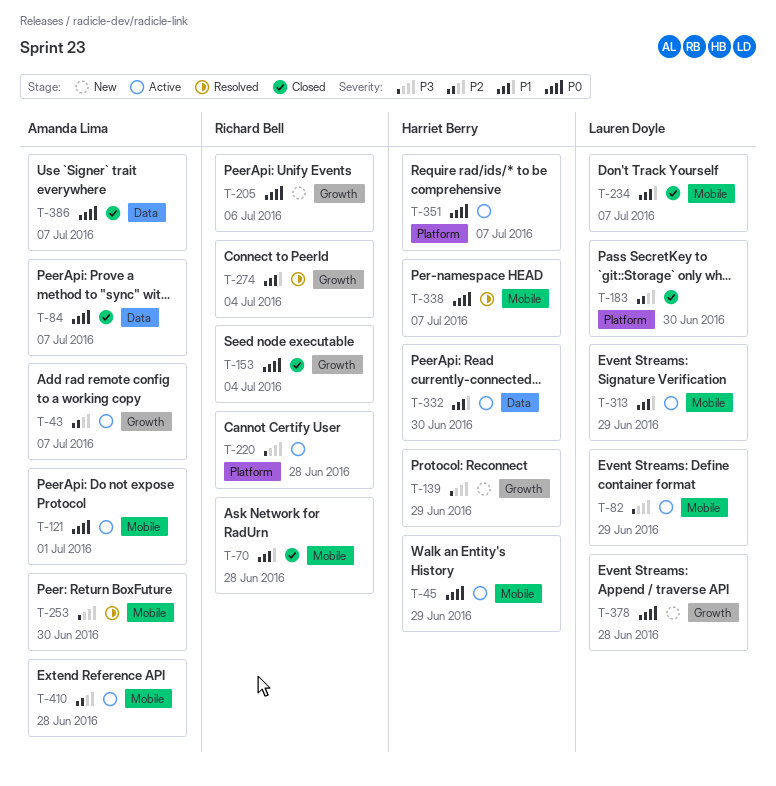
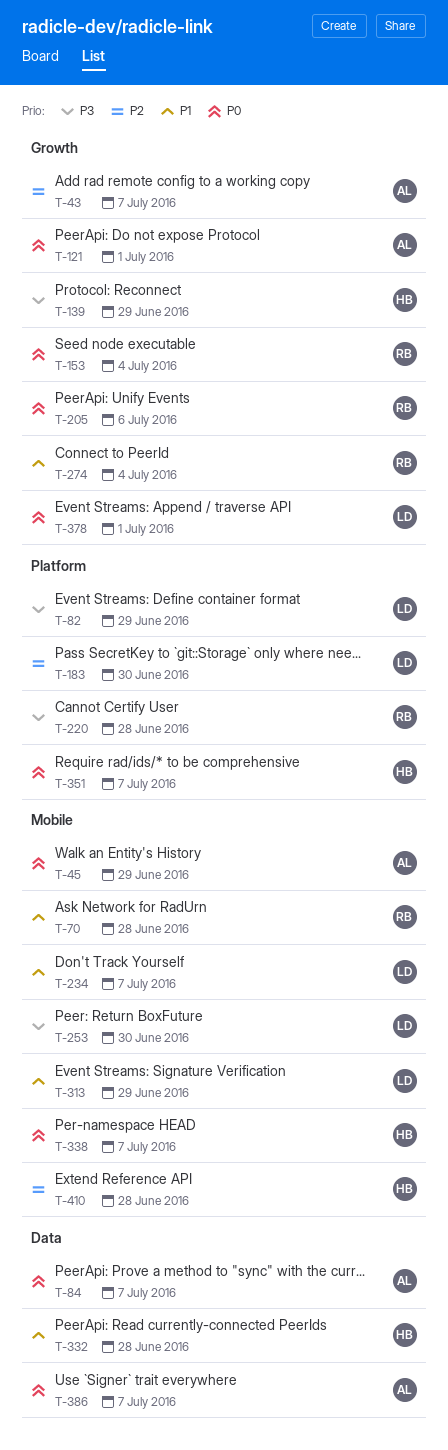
T-45, owner: Harriet Berry -> Amanda Lima
T-82, label: Mobile -> Platform
T-121, label: Mobile -> Growth
T-253, owner: Amanda Lima -> Lauren Doyle
T-332, due: Jun 30 -> Jun 28
T-378, due: Jun 28 -> Jul 1
T-410, owner: Amanda Lima -> Harriet Berry

